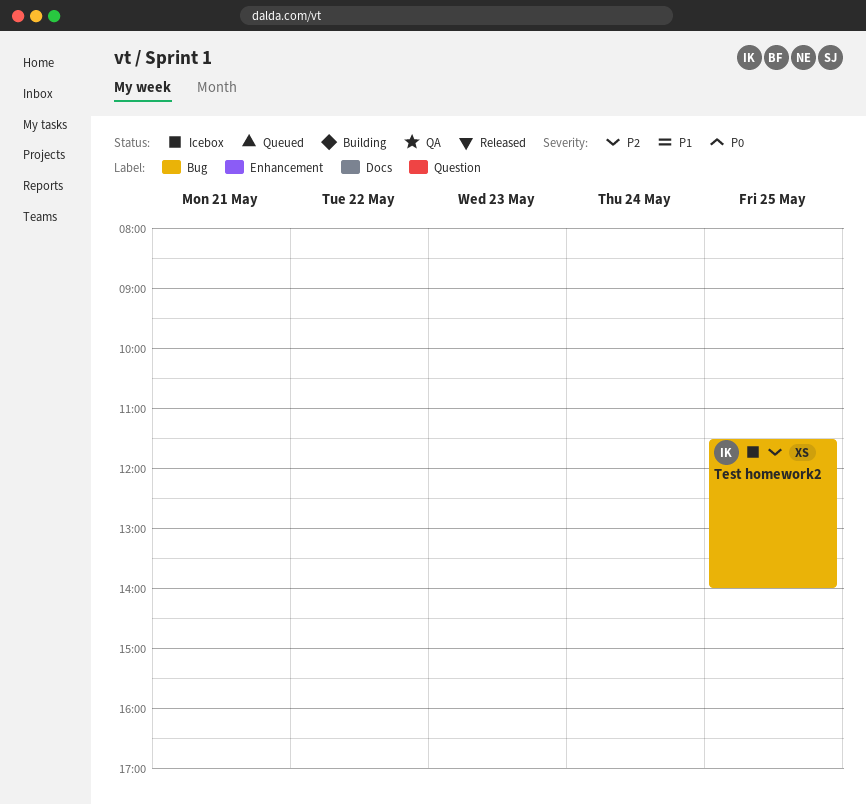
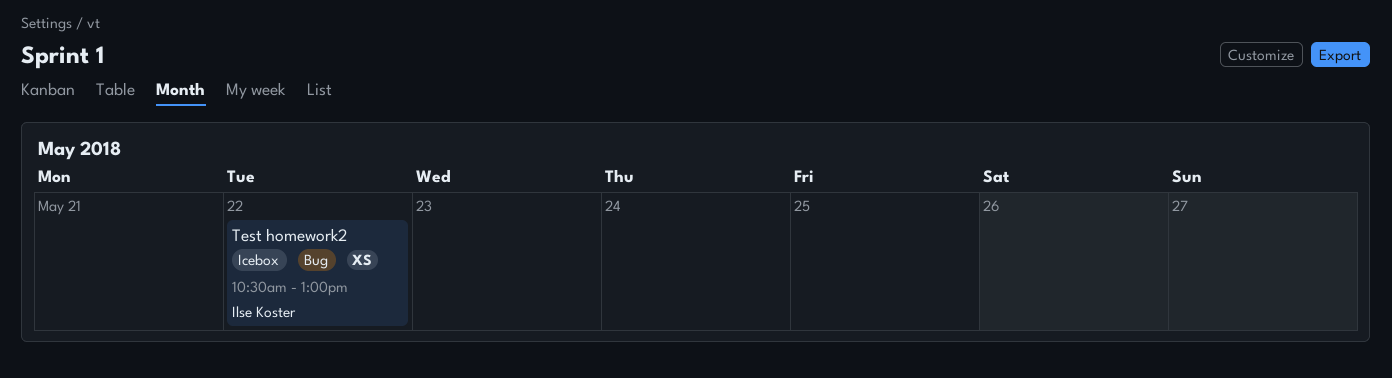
Test homework2, day: May 25 -> May 22
Test homework2, begins: 11:30 -> 10:30
Test homework2, ends: 14:00 -> 13:00

